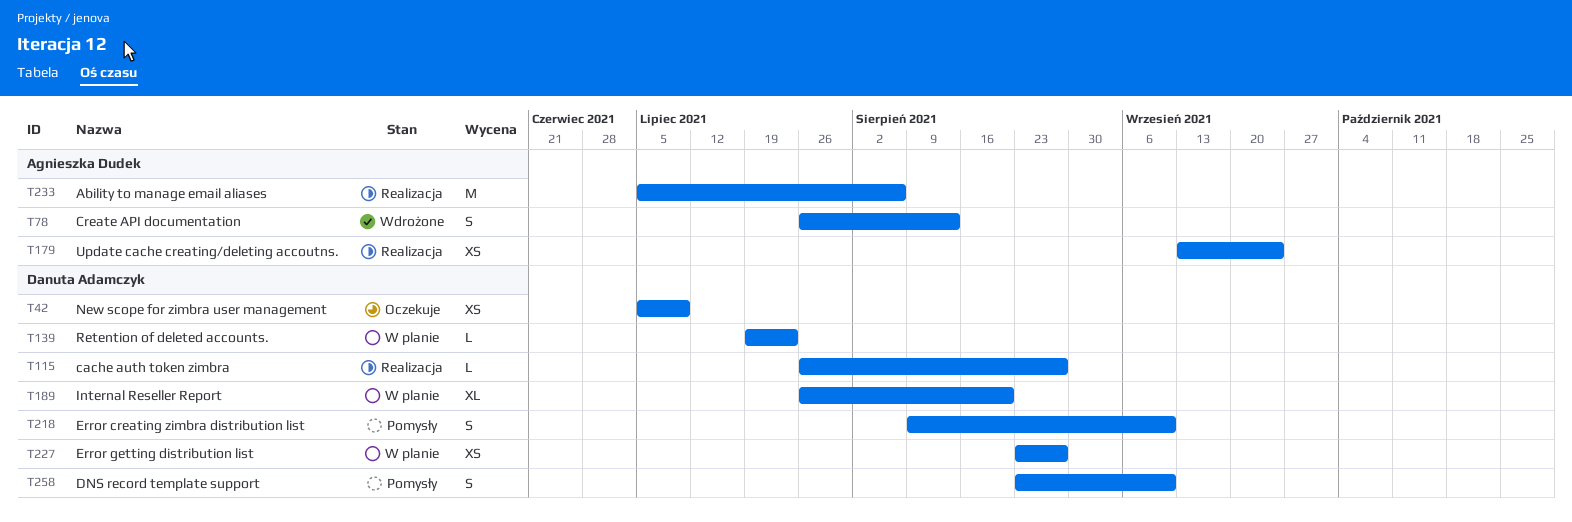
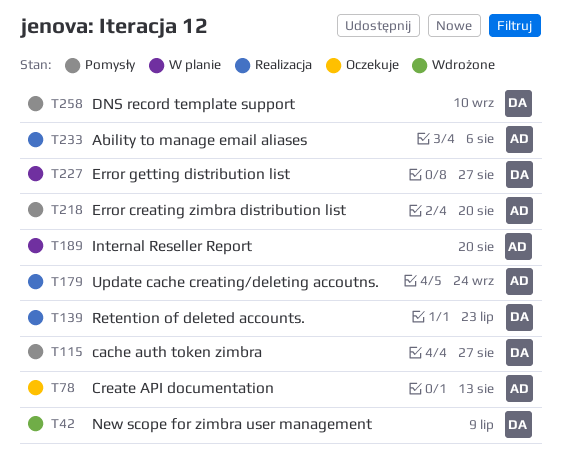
T42, status: Oczekuje -> Wdrożone
T78, status: Wdrożone -> Oczekuje
T115, status: Realizacja -> Pomysły
T139, status: W planie -> Realizacja
T189, owner: Danuta Adamczyk -> Agnieszka Dudek
T218, owner: Danuta Adamczyk -> Agnieszka Dudek
T218, due: Sep 10 -> Aug 20

